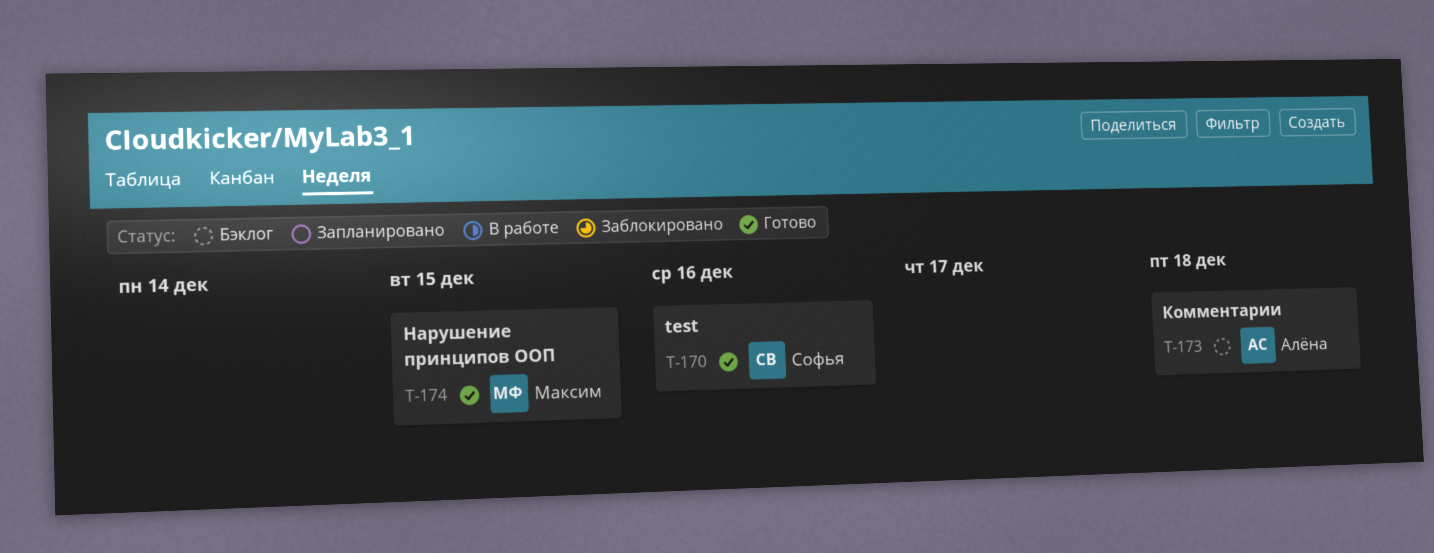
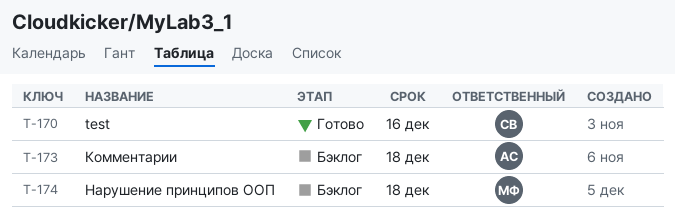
T-174, status: Готово -> Бэклог
T-174, due: Dec 15 -> Dec 18

